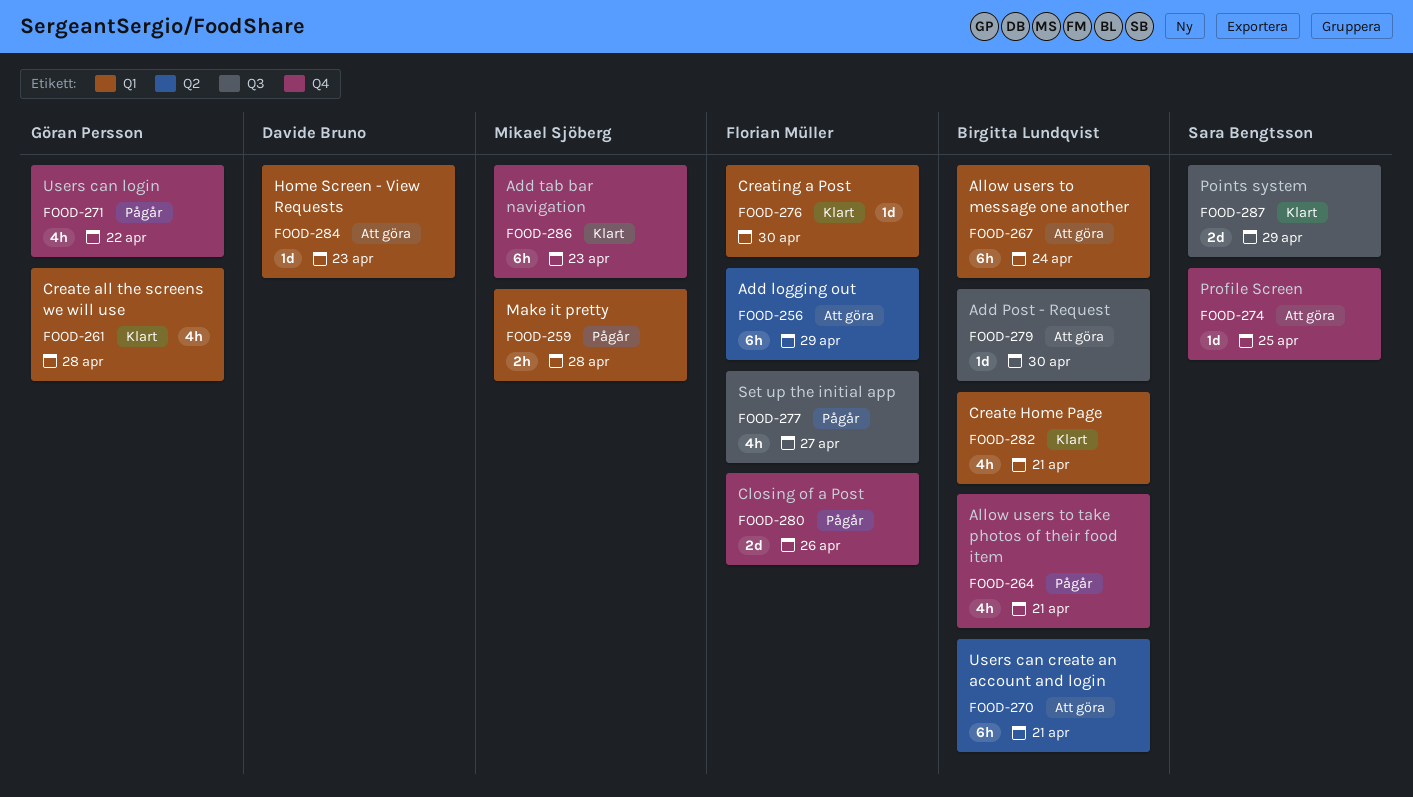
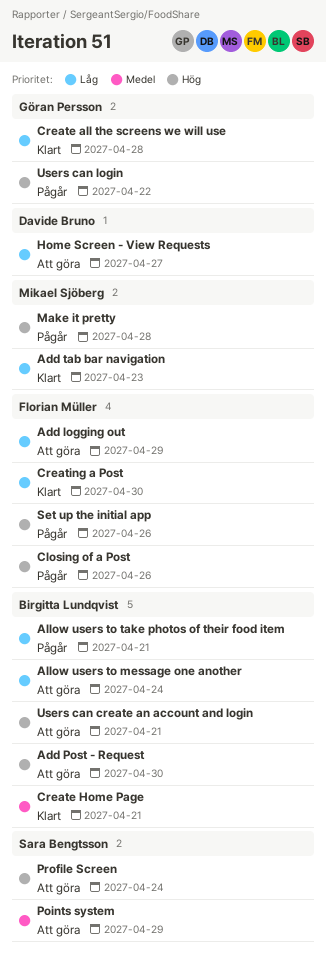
Home Screen - View Requests, due: Apr 23 -> Apr 27
Points system, status: Klart -> Att göra
Profile Screen, due: Apr 25 -> Apr 24
Set up the initial app, due: Apr 27 -> Apr 26

